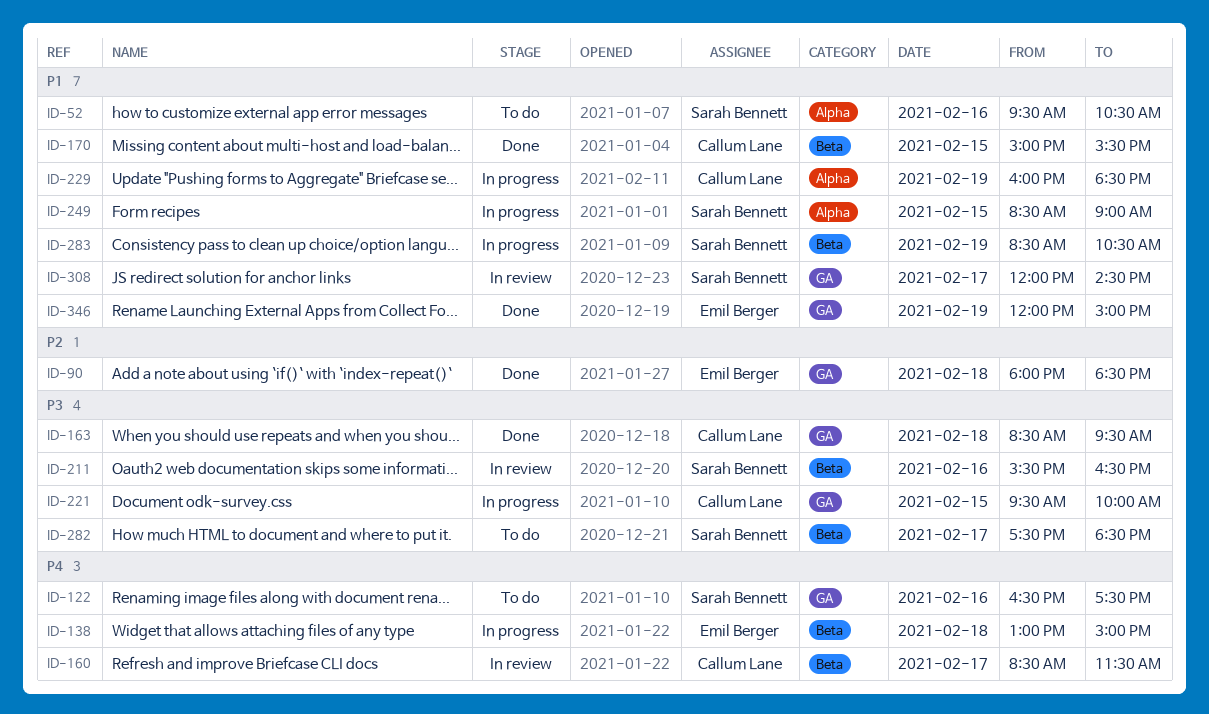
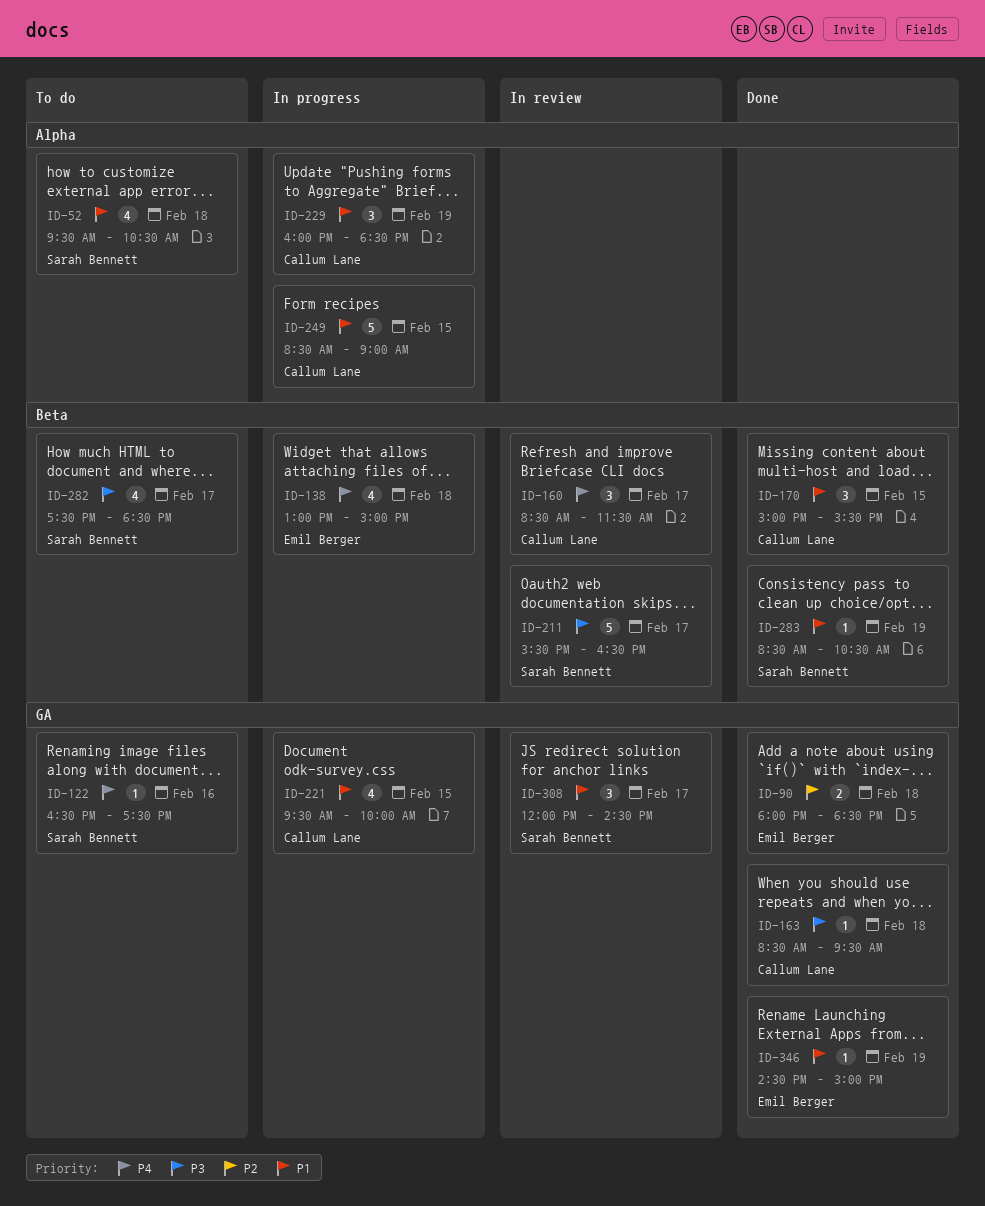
ID-52, day: Feb 16 -> Feb 18
ID-211, day: Feb 16 -> Feb 17
ID-221, priority: P3 -> P1
ID-249, owner: Sarah Bennett -> Callum Lane
ID-283, status: In progress -> Done
ID-346, begins: 12:00 -> 14:30

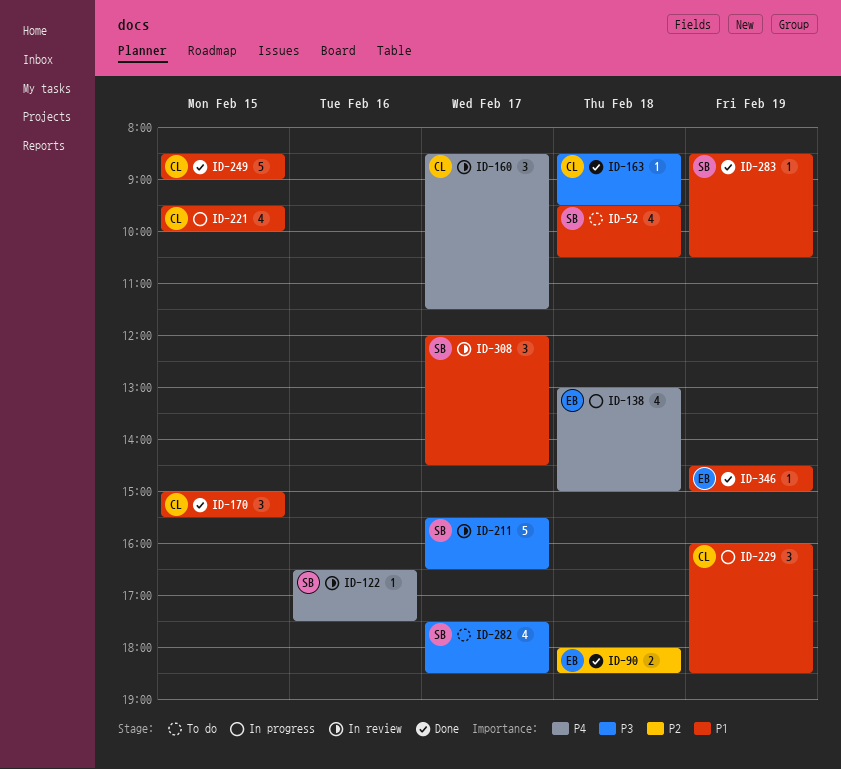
ID-122, status: To do -> In review
ID-249, status: In progress -> Done

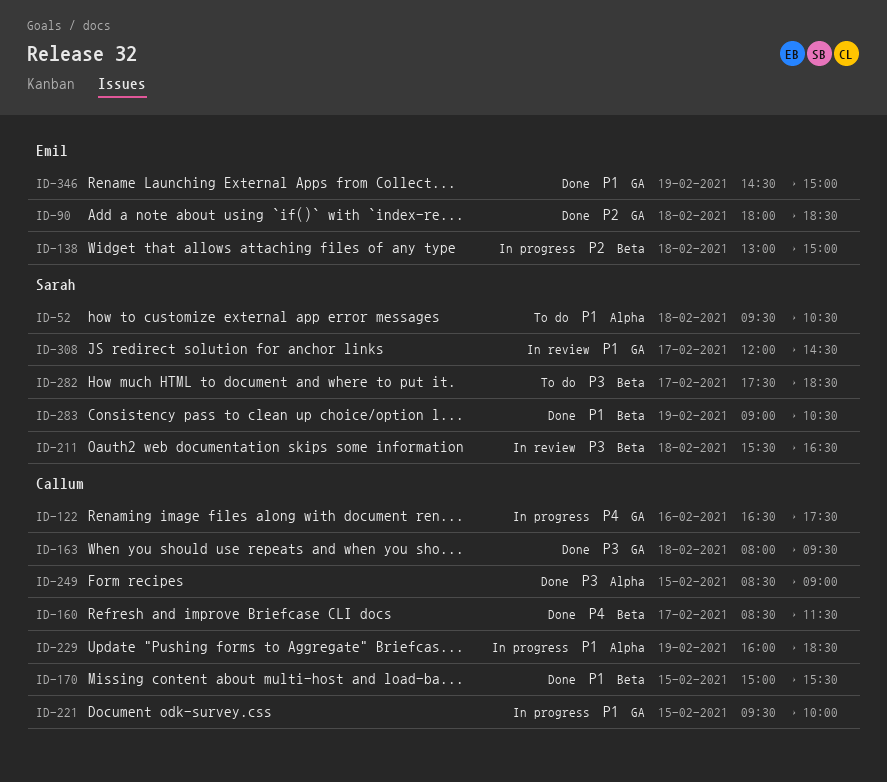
ID-122, status: In review -> In progress
ID-122, owner: Sarah -> Callum
ID-138, priority: P4 -> P2
ID-160, status: In review -> Done
ID-163, begins: 08:30 -> 08:00
ID-211, day: Feb 17 -> Feb 18
ID-249, priority: P1 -> P3
ID-283, begins: 08:30 -> 09:00

